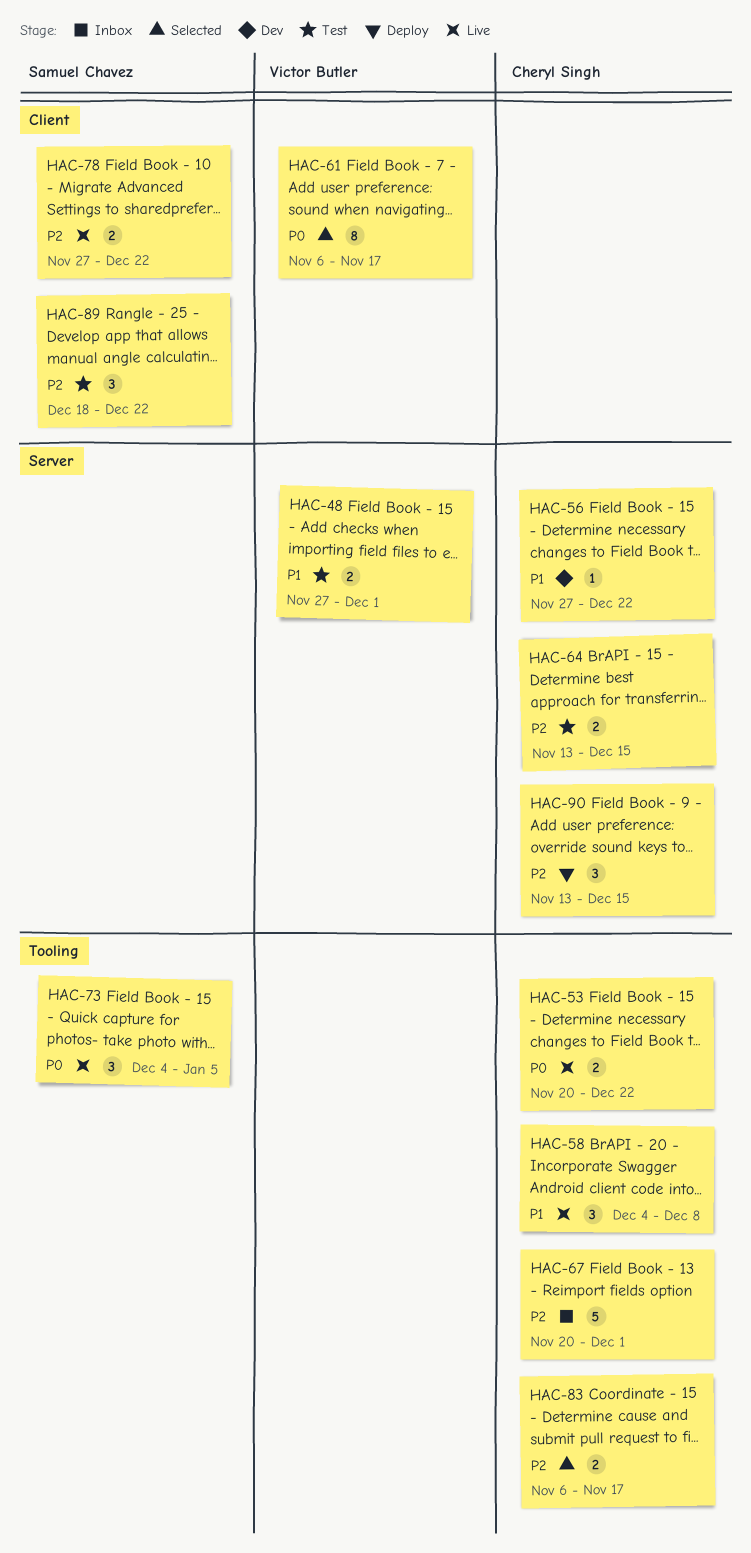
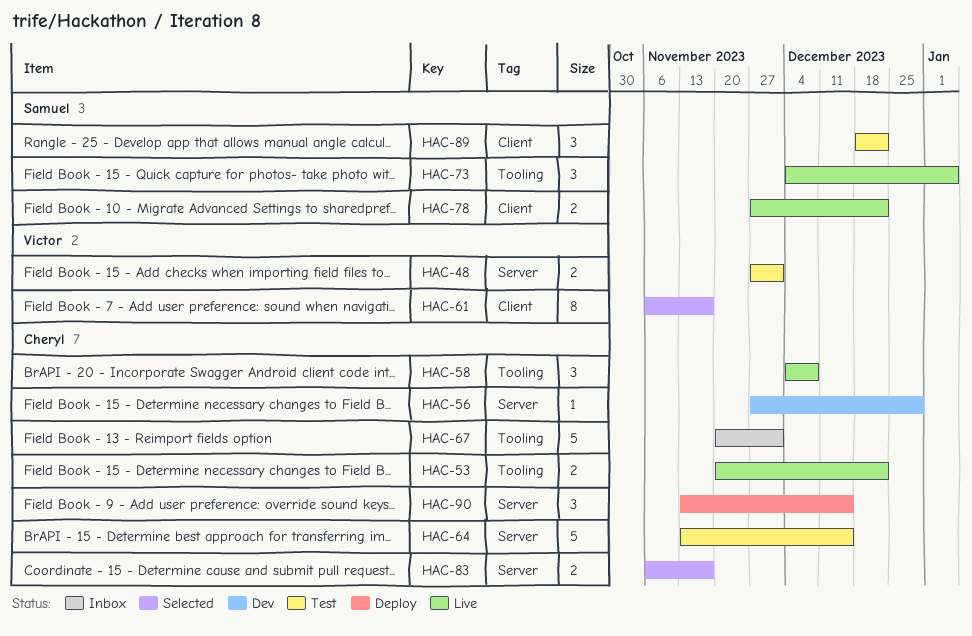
HAC-56, due: Dec 22 -> Dec 29
HAC-64, estimate: 2 -> 5
HAC-83, label: Tooling -> Server

